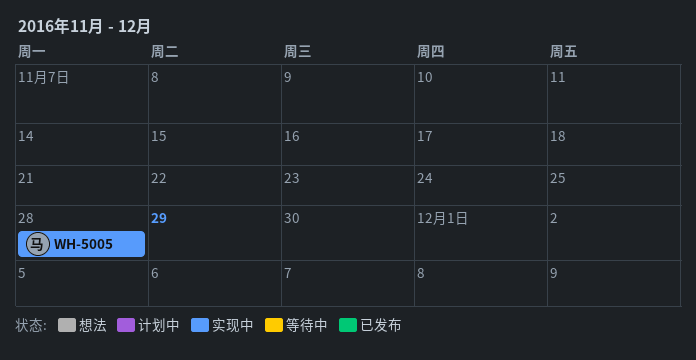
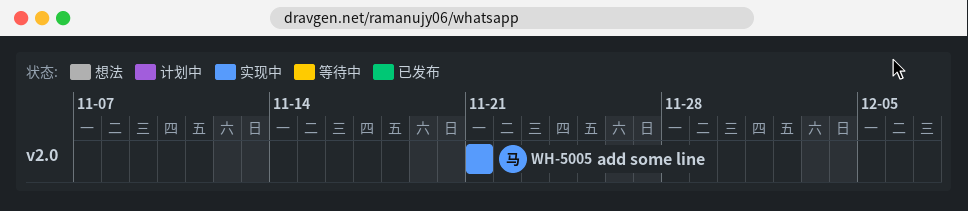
WH-5005, start: Nov 28 -> Nov 21
WH-5005, due: Nov 28 -> Nov 21

